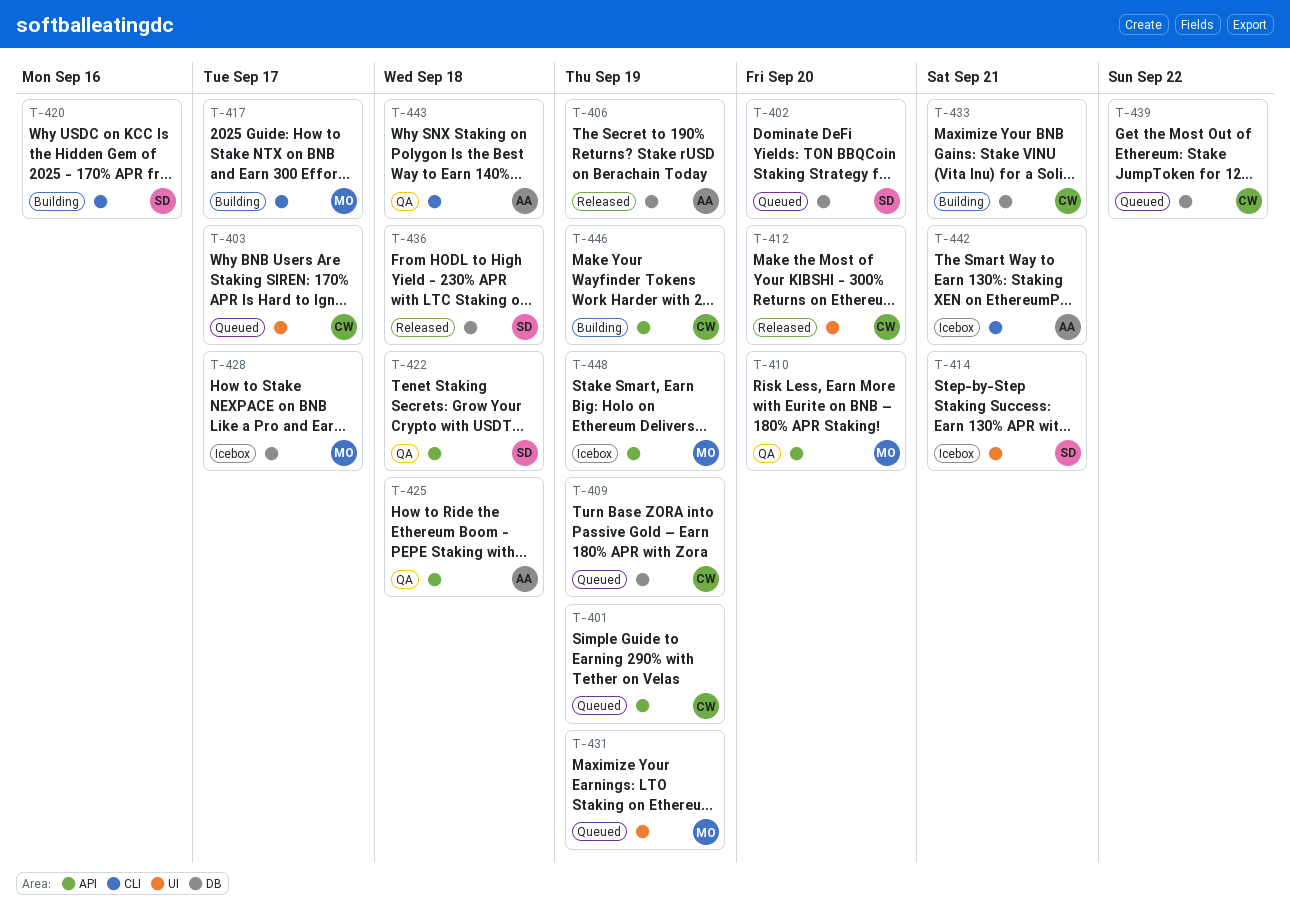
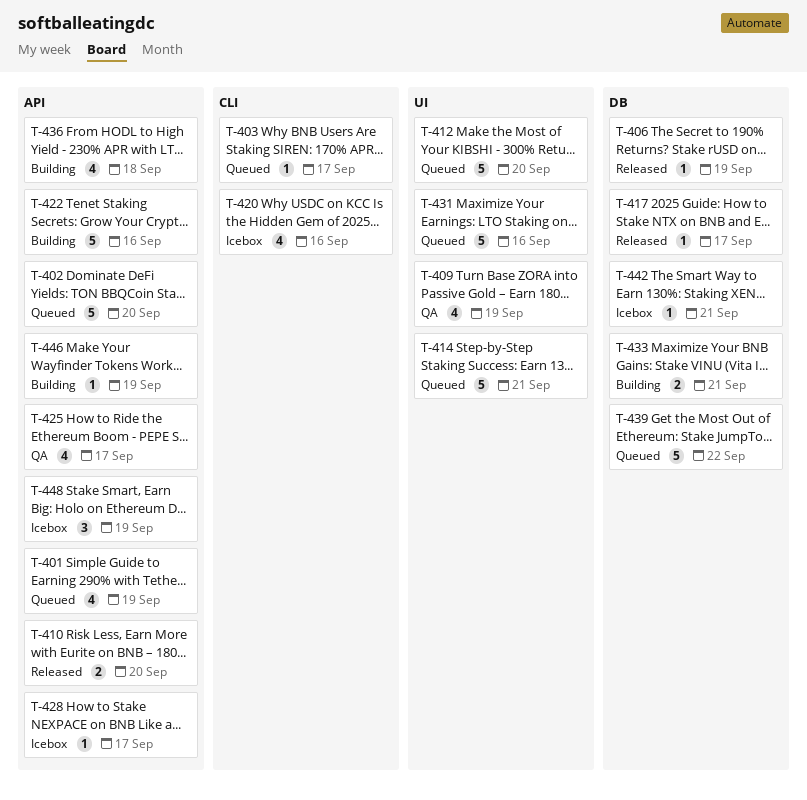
T-402, label: DB -> API
T-403, label: UI -> CLI
T-409, status: Queued -> QA
T-409, label: DB -> UI
T-410, status: QA -> Released
T-412, status: Released -> Queued
T-414, status: Icebox -> Queued
T-417, status: Building -> Released
T-417, label: CLI -> DB
T-420, status: Building -> Icebox
T-422, status: QA -> Building
T-422, due: Sep 18 -> Sep 16
T-425, due: Sep 18 -> Sep 17
T-428, label: DB -> API
T-431, due: Sep 19 -> Sep 16
T-436, status: Released -> Building
T-436, label: DB -> API
T-442, label: CLI -> DB
T-443: present -> none

